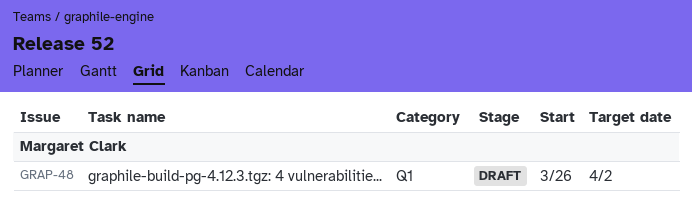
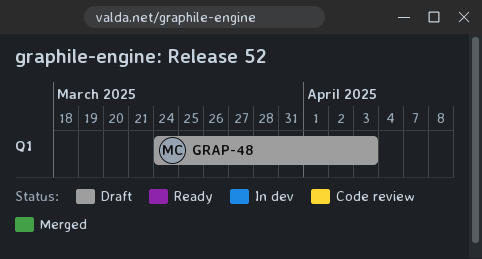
GRAP-48, start: Mar 26 -> Mar 24
GRAP-48, due: Apr 2 -> Apr 3

